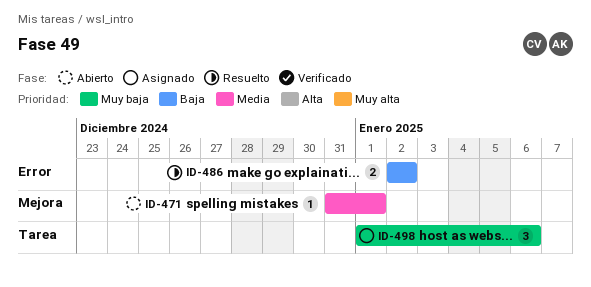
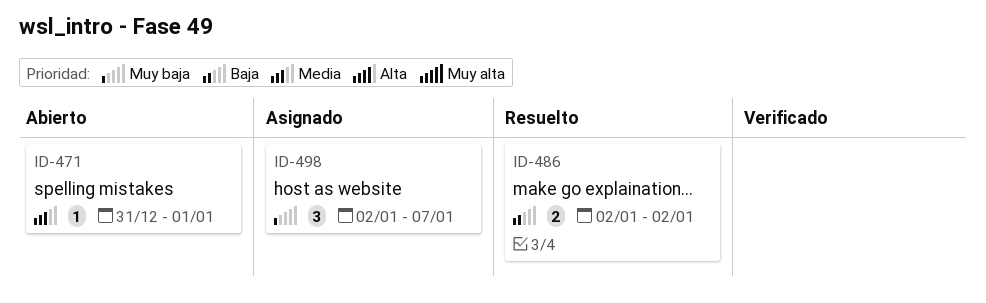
ID-498, start: Jan 1 -> Jan 2
ID-498, due: Jan 6 -> Jan 7

